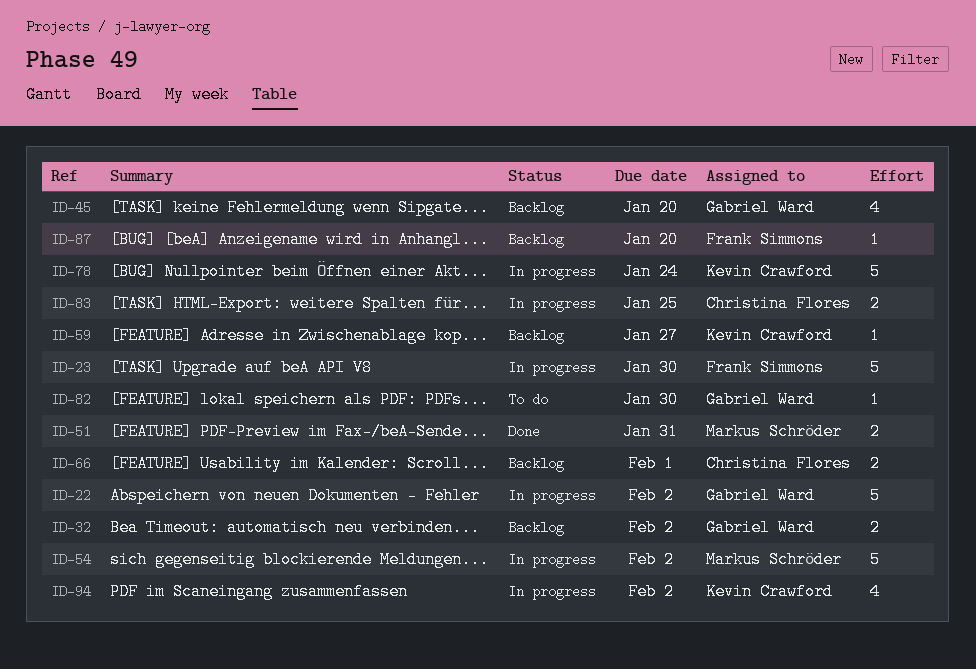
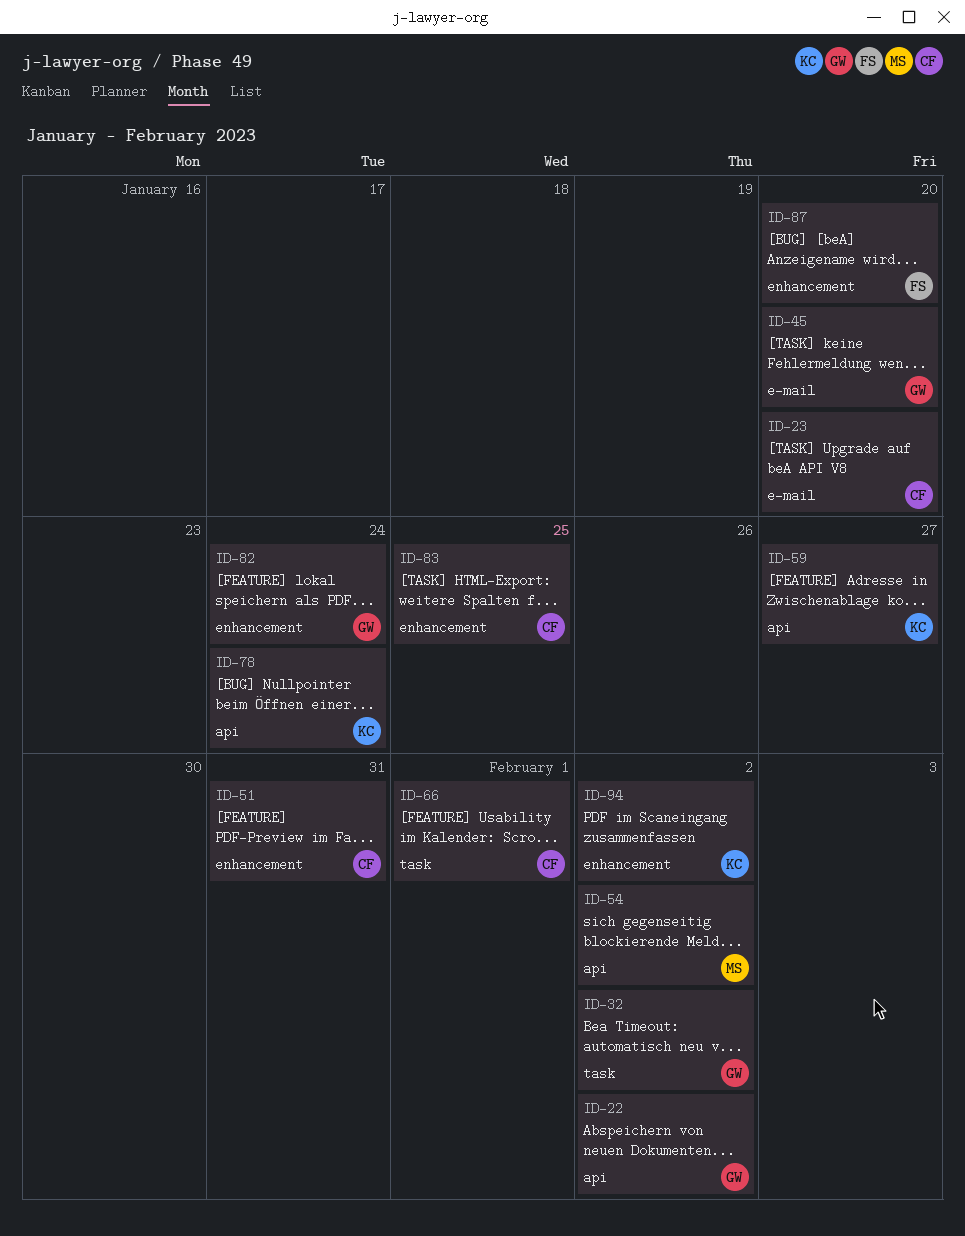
ID-23, owner: Frank Simmons -> Christina Flores
ID-23, due: Jan 30 -> Jan 20
ID-51, owner: Markus Schröder -> Christina Flores
ID-82, due: Jan 30 -> Jan 24

